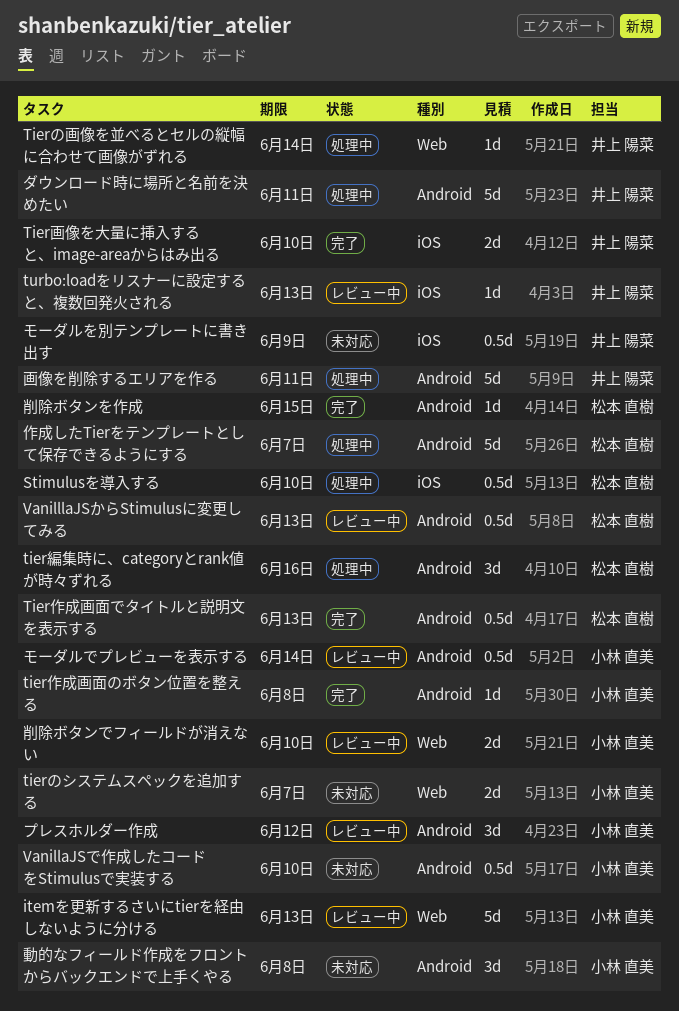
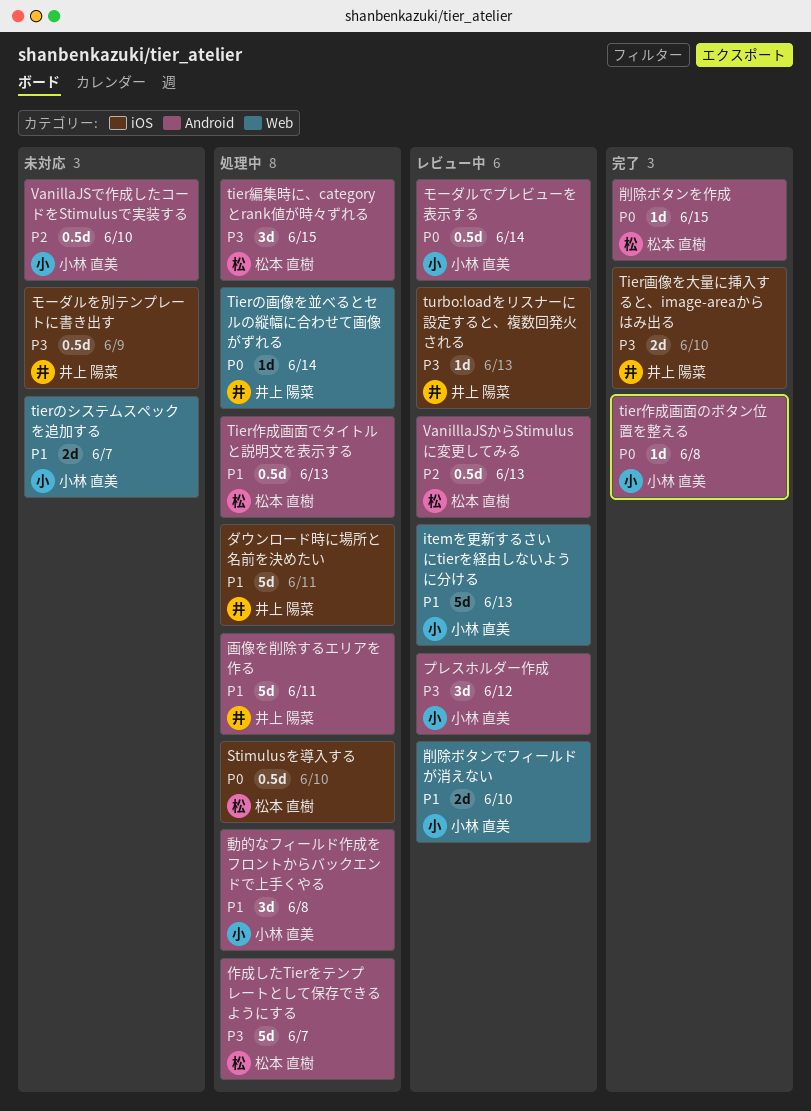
Tier作成画面でタイトルと説明文を表示する, status: 完了 -> 処理中
tier編集時に、categoryとrank値が時々ずれる, due: Jun 16 -> Jun 15
ダウンロード時に場所と名前を決めたい, label: Android -> iOS
動的なフィールド作成をフロントからバックエンドで上手くやる, status: 未対応 -> 処理中

